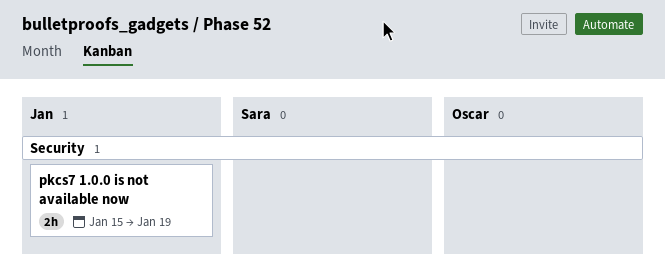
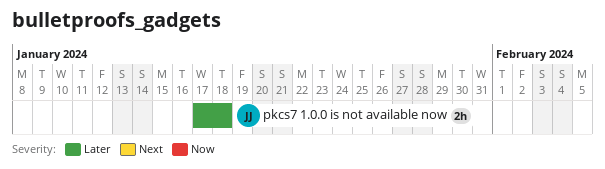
pkcs7 1.0.0 is not available now, start: Jan 15 -> Jan 17
pkcs7 1.0.0 is not available now, due: Jan 19 -> Jan 18

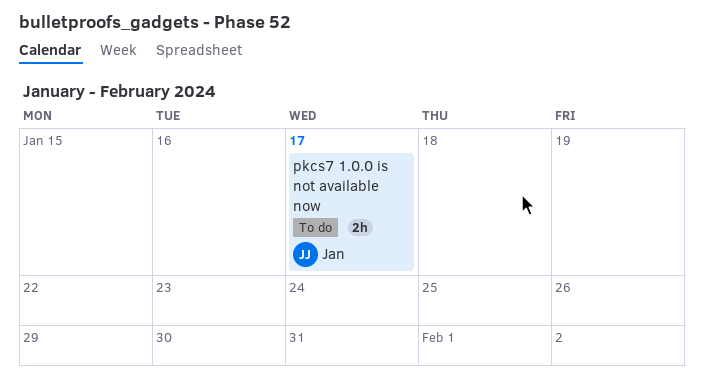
pkcs7 1.0.0 is not available now, due: Jan 18 -> Jan 17

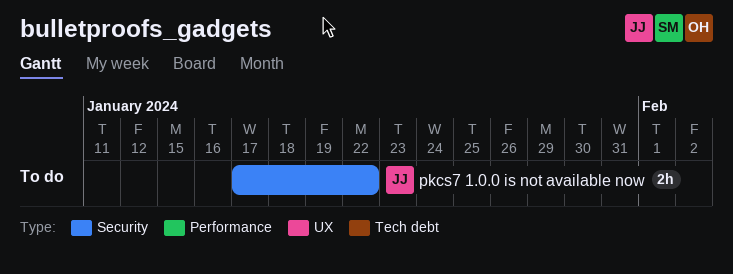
pkcs7 1.0.0 is not available now, due: Jan 17 -> Jan 22

